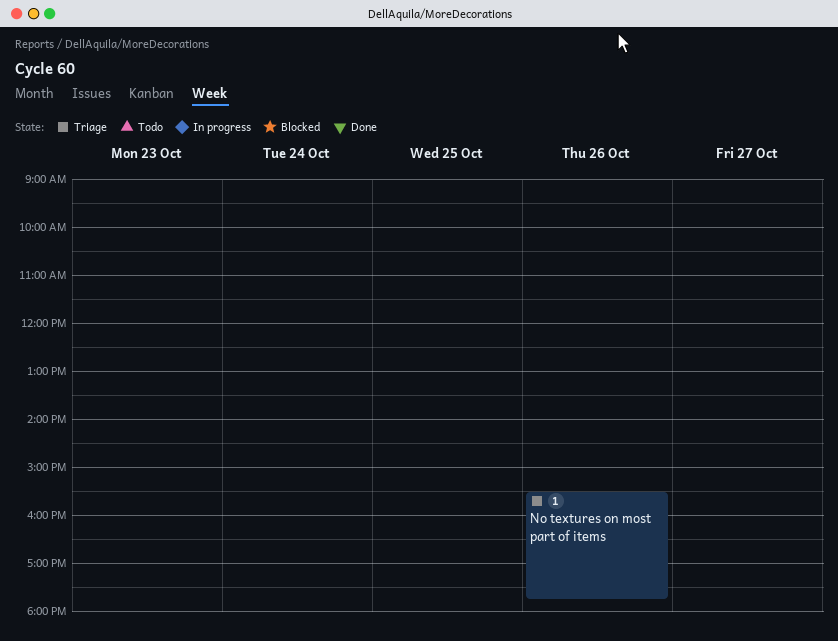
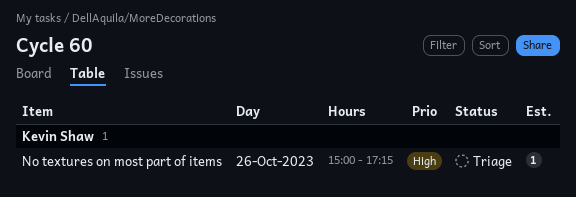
No textures on most part of items, begins: 15:30 -> 15:00
No textures on most part of items, ends: 17:45 -> 17:15

